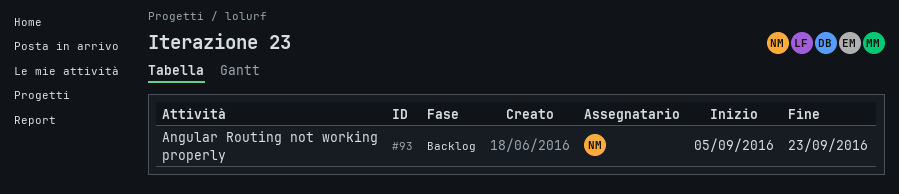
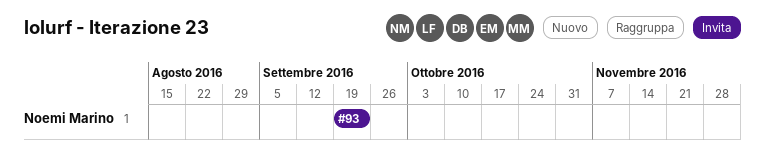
#93, start: Sep 5 -> Sep 19

